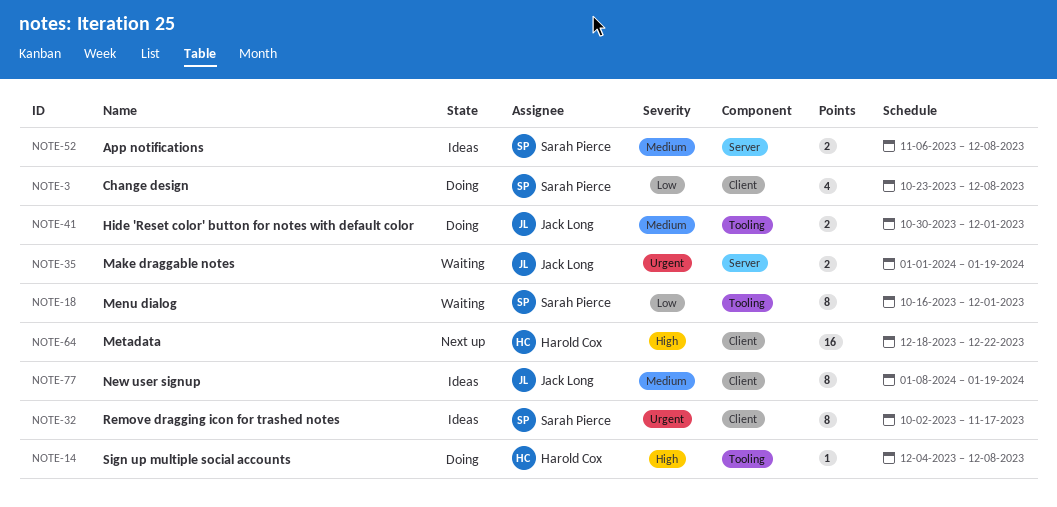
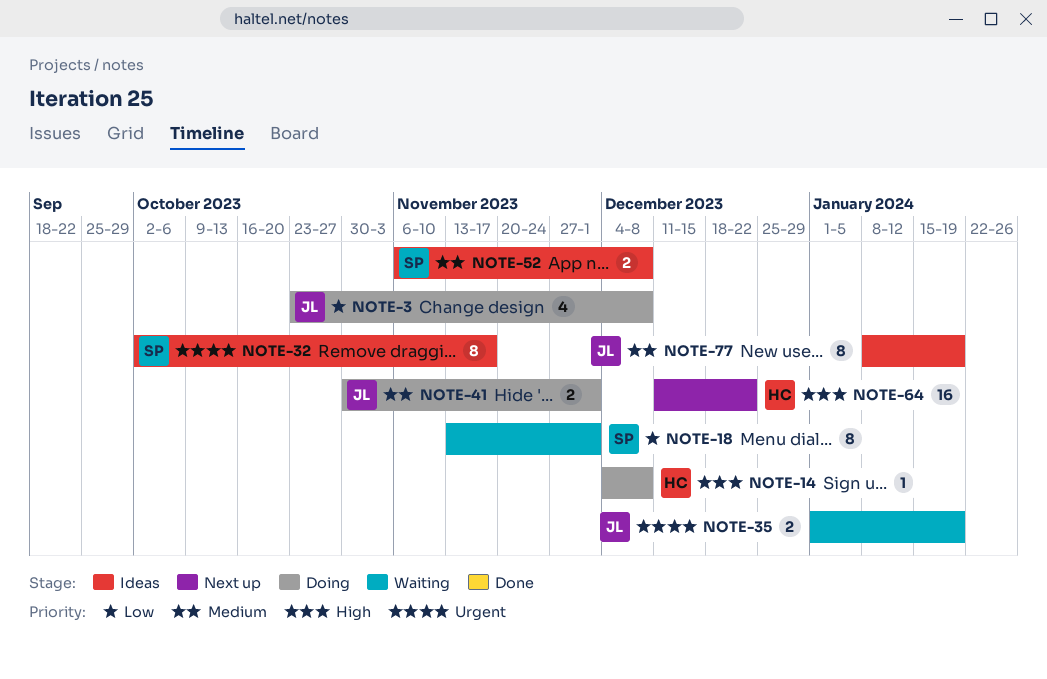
NOTE-3, owner: Sarah Pierce -> Jack Long
NOTE-18, start: Oct 16 -> Nov 13
NOTE-64, start: Dec 18 -> Dec 11

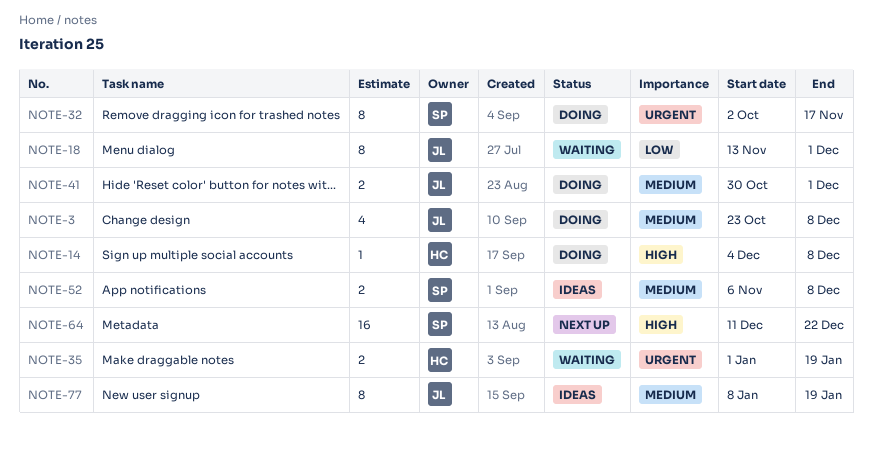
NOTE-3, priority: Low -> Medium
NOTE-18, owner: SP -> JL
NOTE-32, status: Ideas -> Doing
NOTE-35, owner: JL -> HC
NOTE-64, owner: HC -> SP

